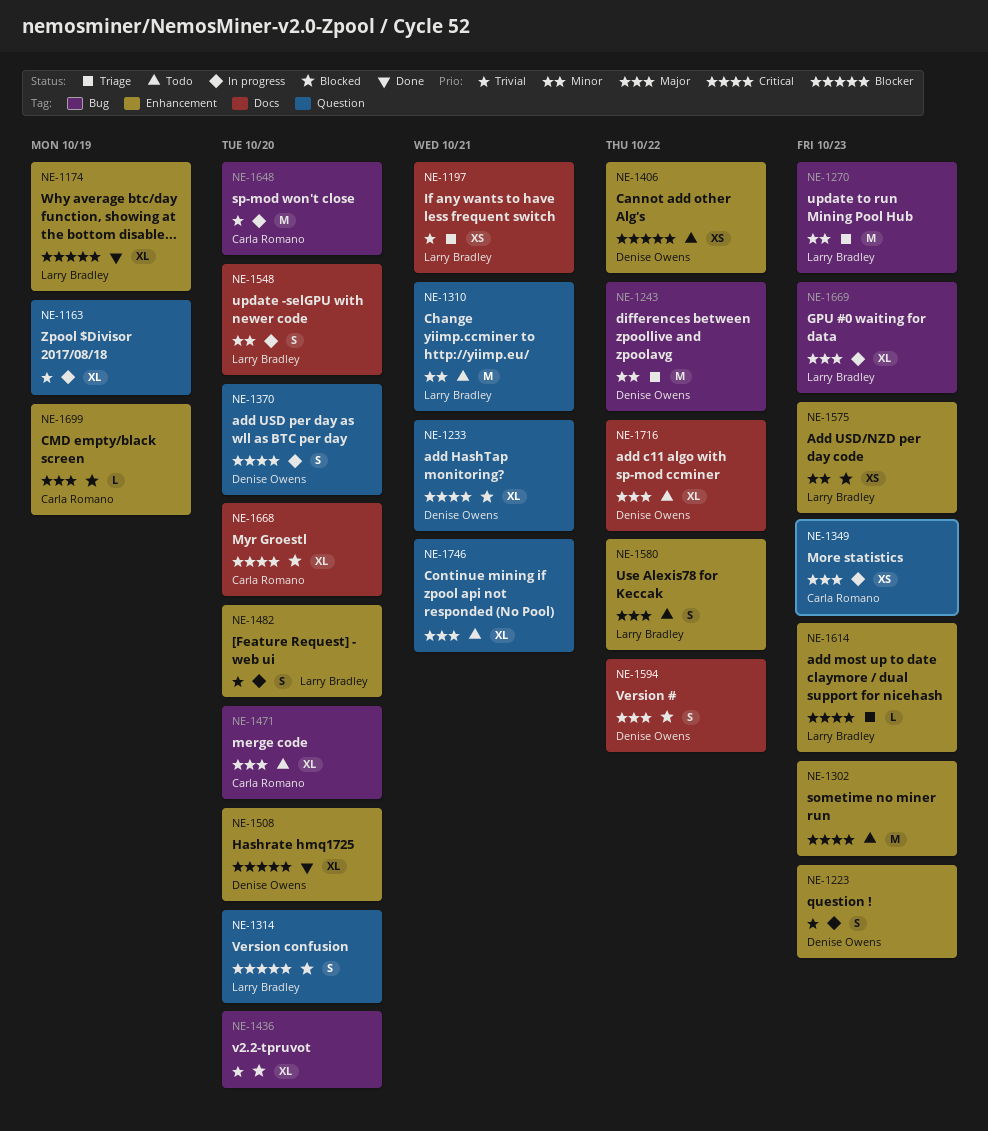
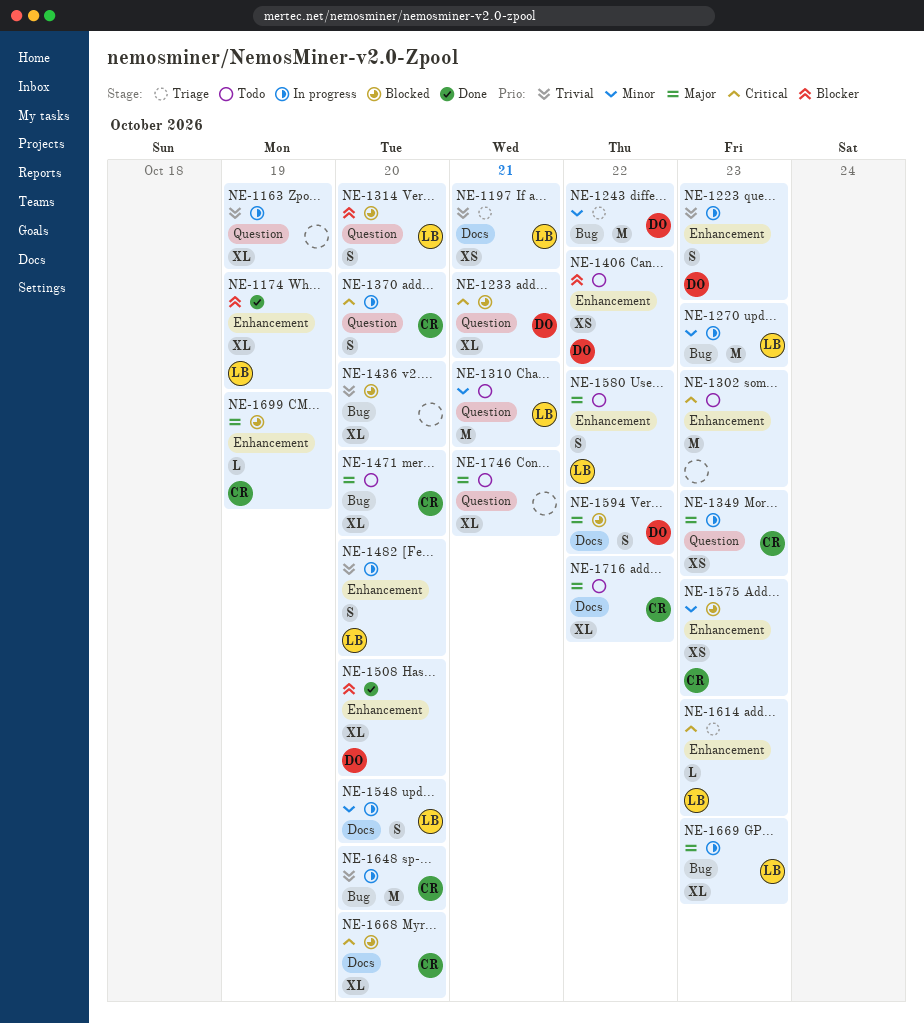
NE-1270, status: Triage -> In progress
NE-1370, owner: Denise Owens -> Carla Romano
NE-1575, owner: Larry Bradley -> Carla Romano
NE-1716, owner: Denise Owens -> Carla Romano

